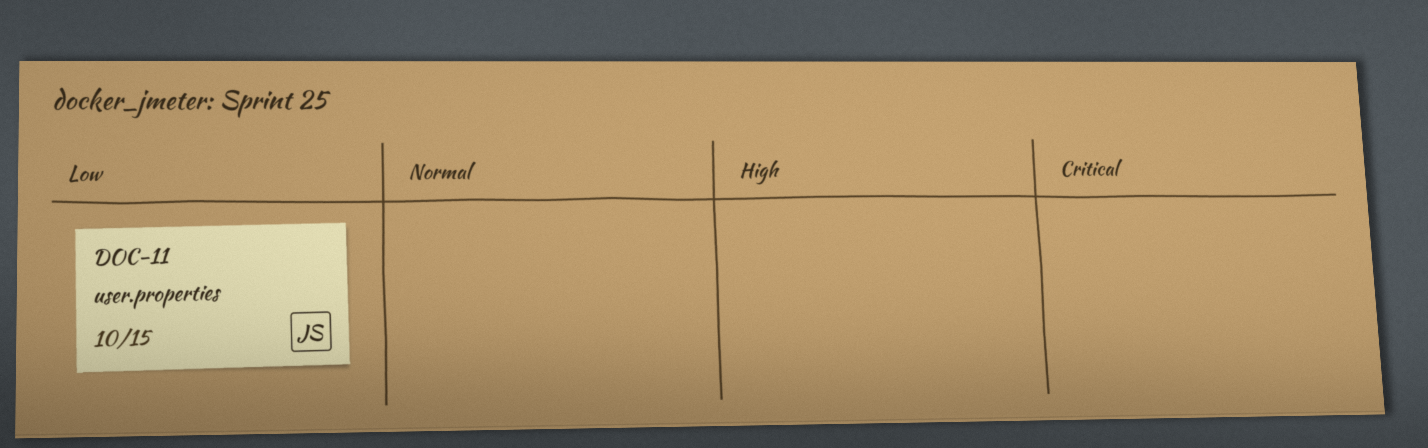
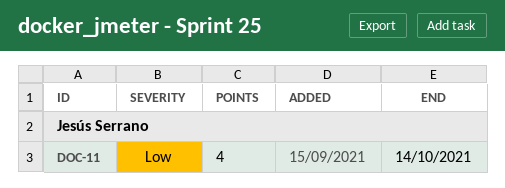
DOC-11, due: Oct 15 -> Oct 14

